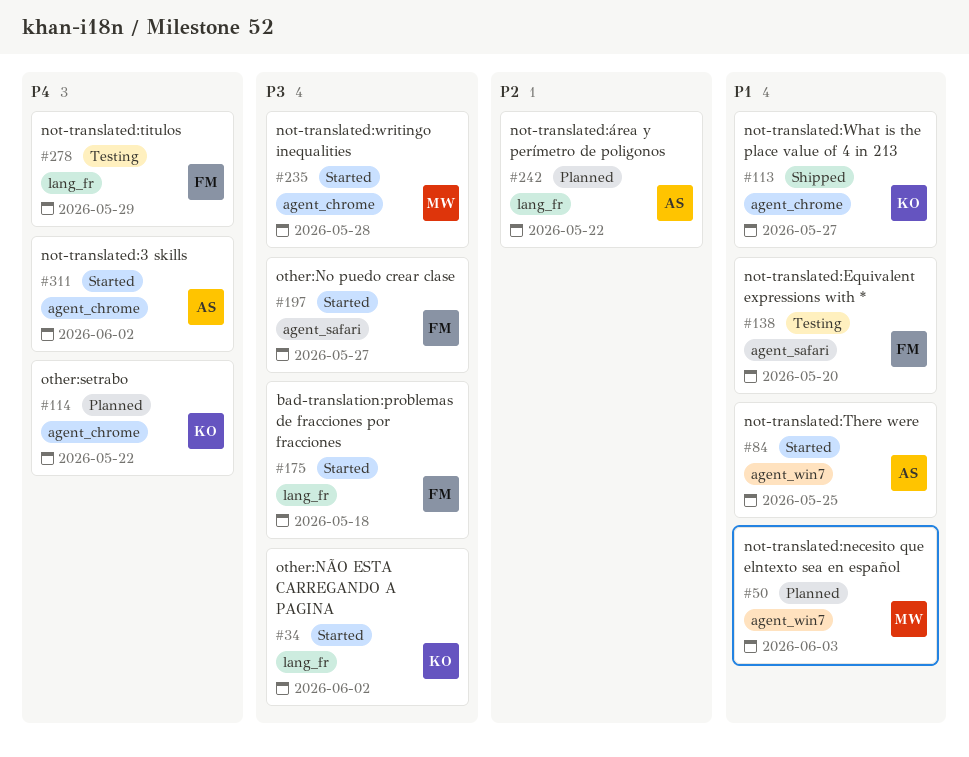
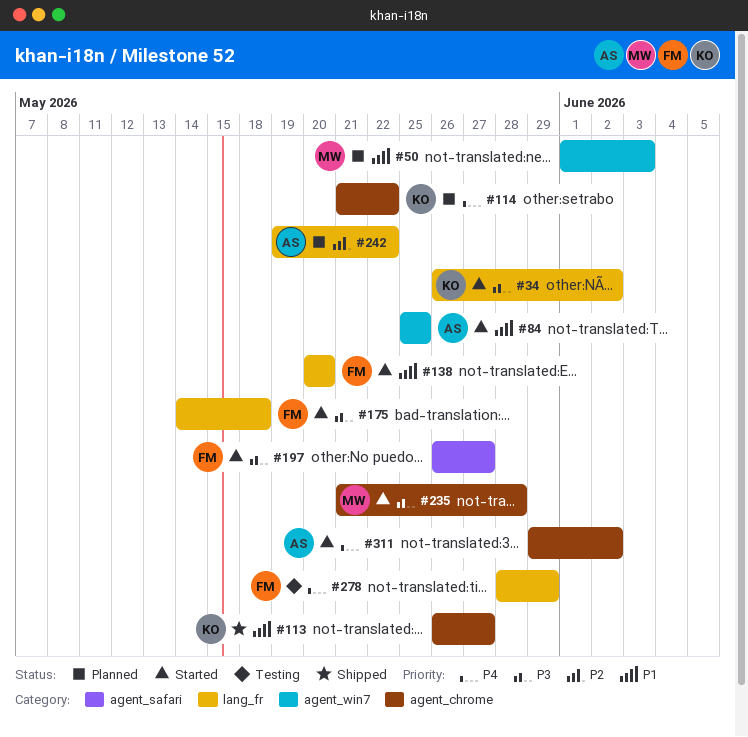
#138, status: Testing -> Started
#138, label: agent_safari -> lang_fr

